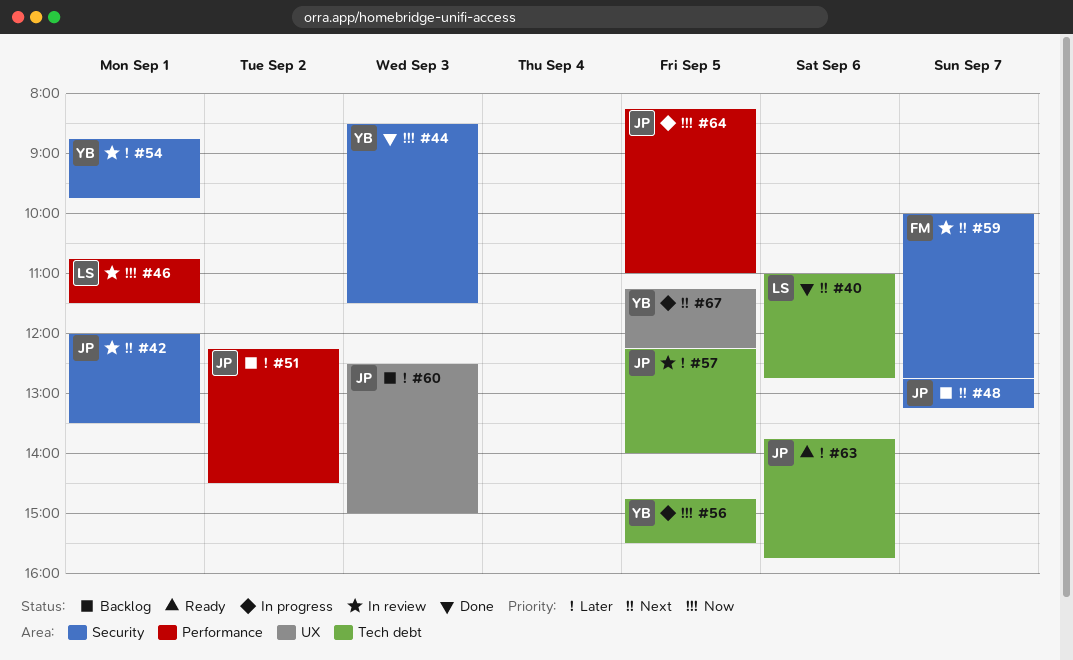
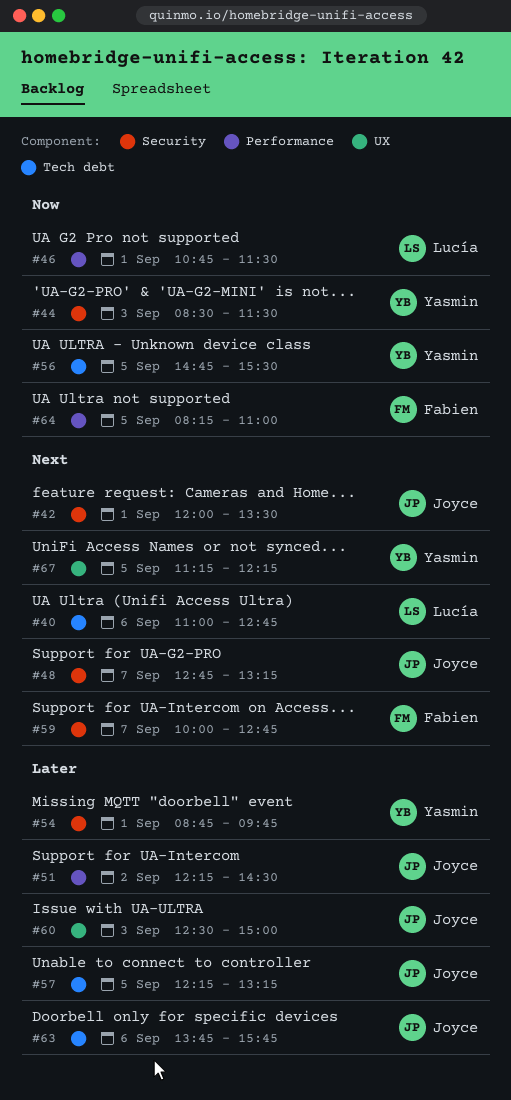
#57, ends: 14:00 -> 13:15
#64, owner: Joyce -> Fabien

